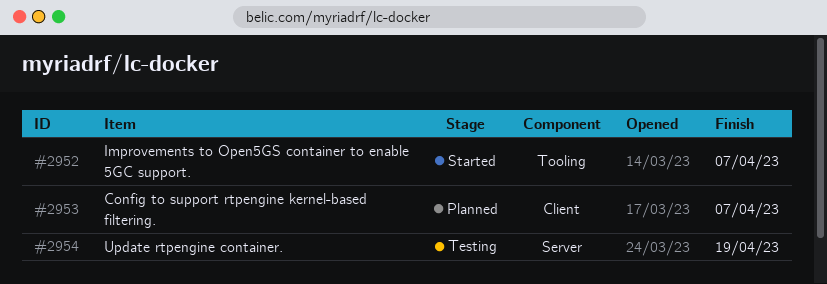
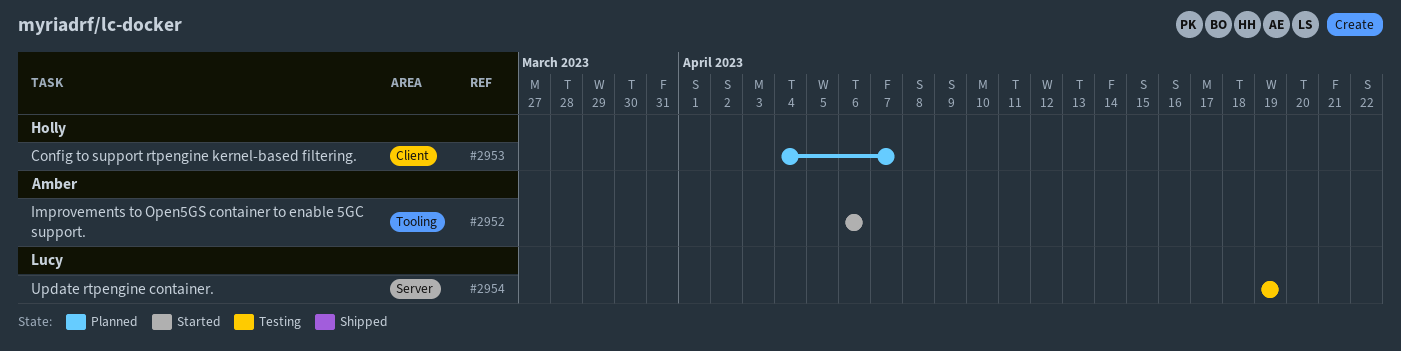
#2952, due: Apr 7 -> Apr 6

